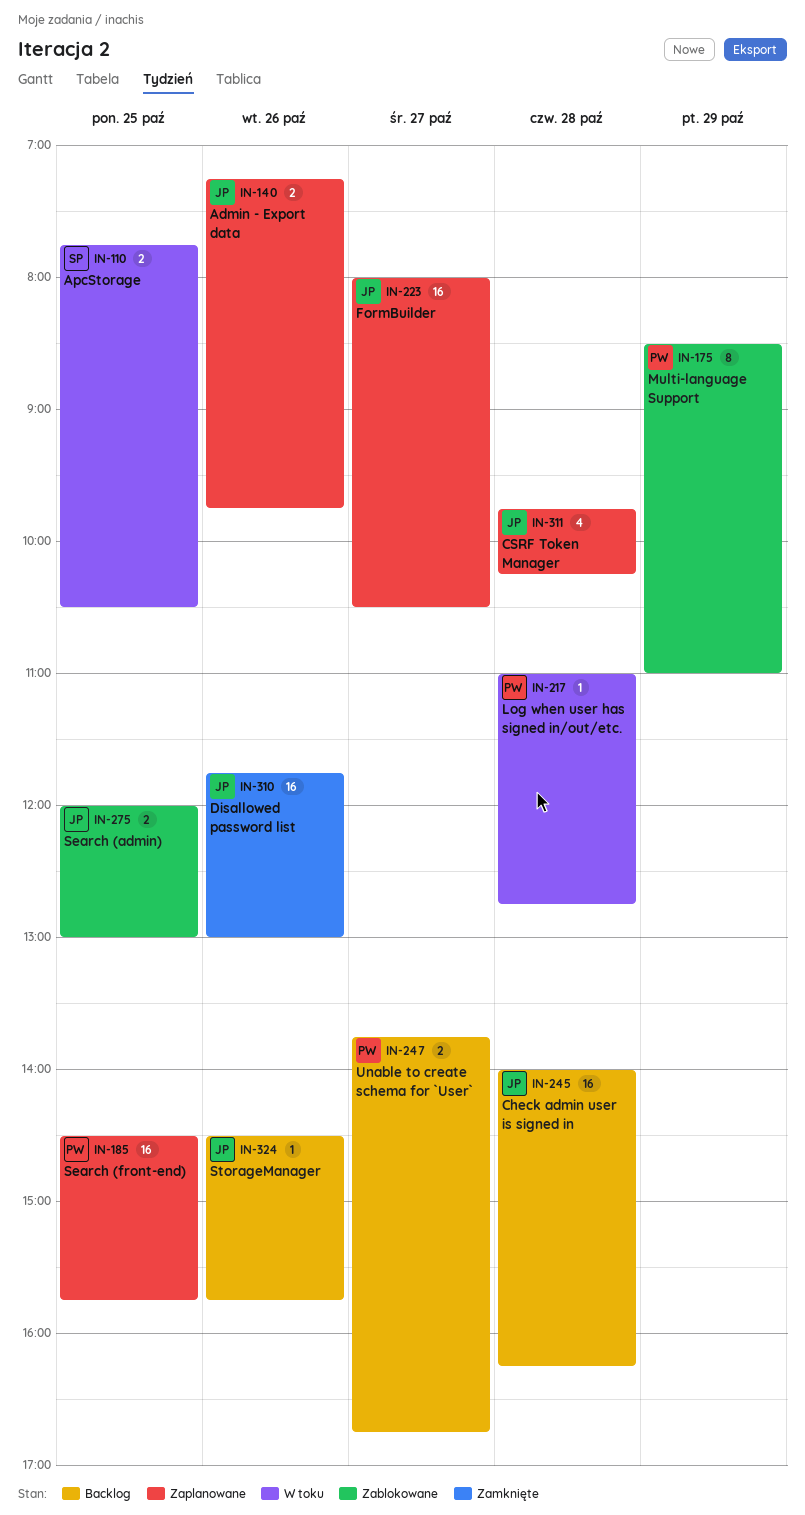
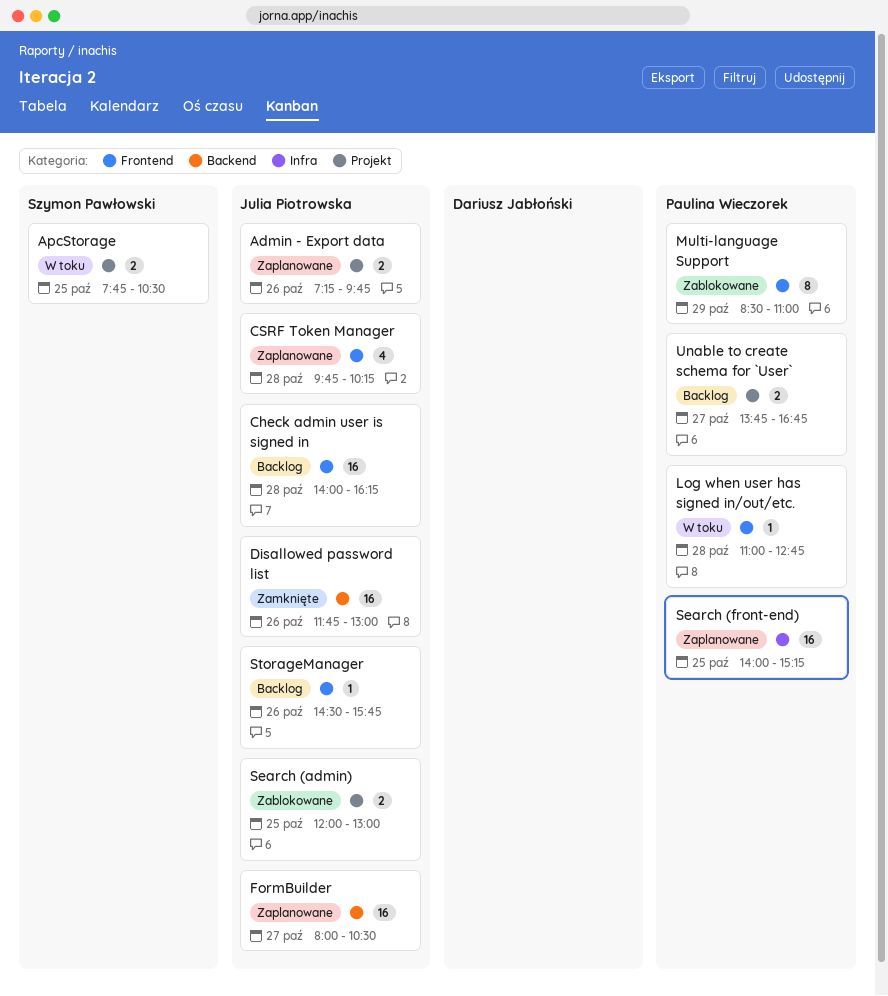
Search (front-end), begins: 14:30 -> 14:00
Search (front-end), ends: 15:45 -> 15:15

